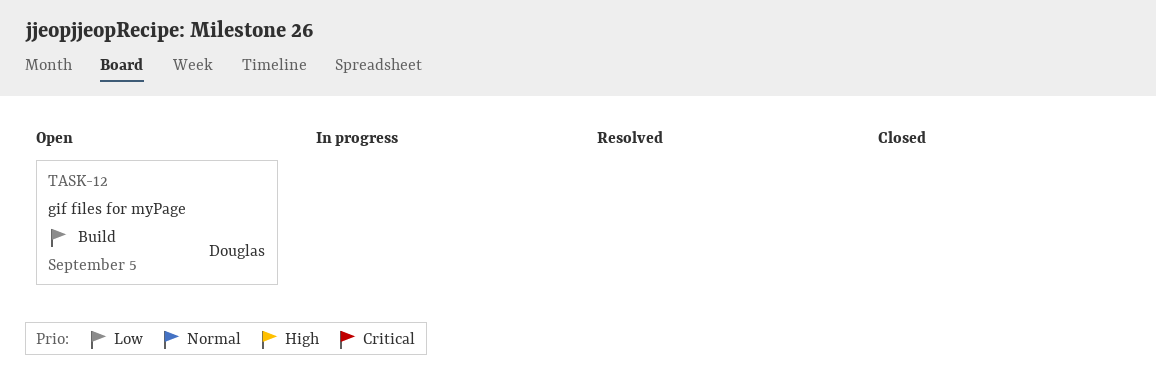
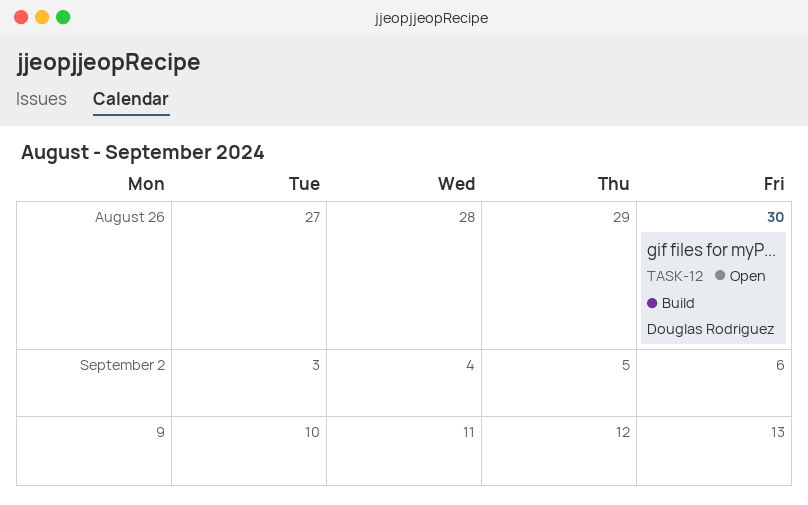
TASK-12, due: Sep 5 -> Aug 30

